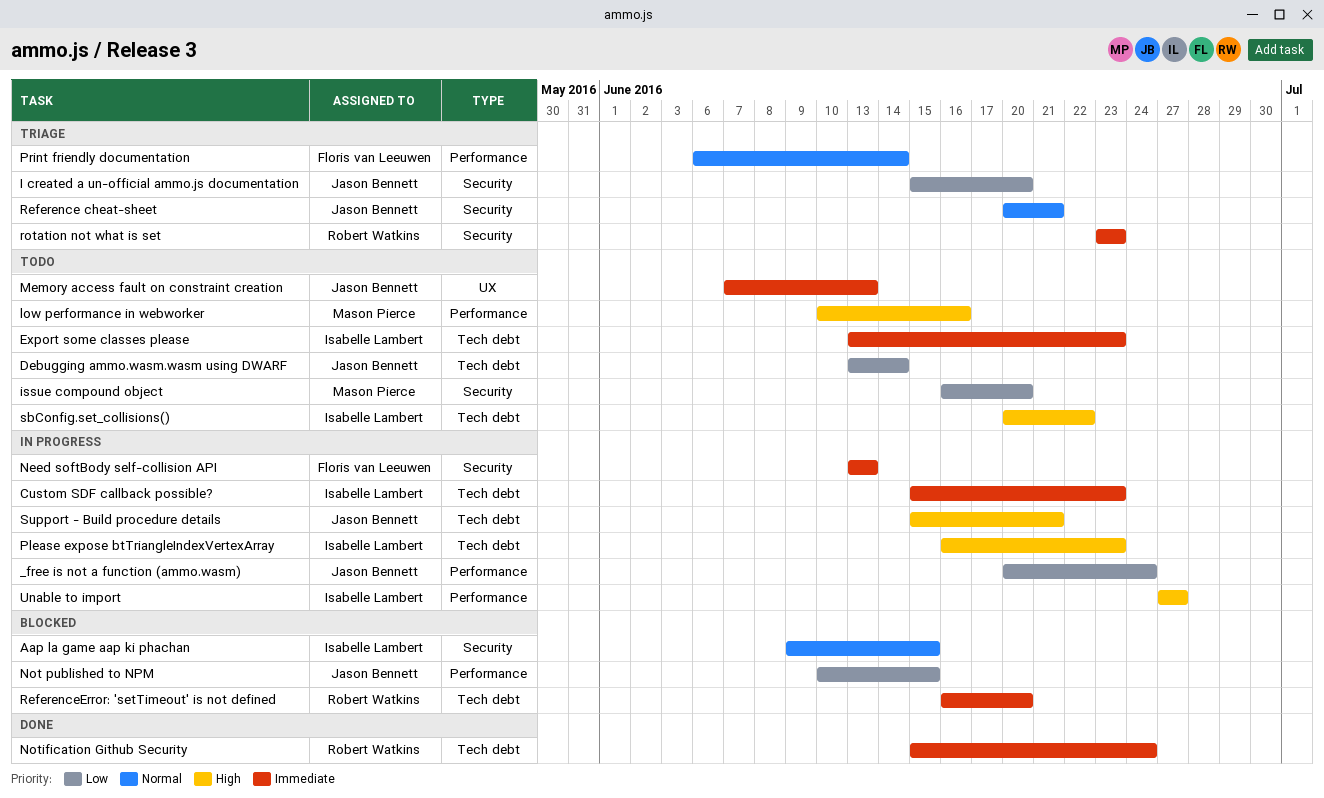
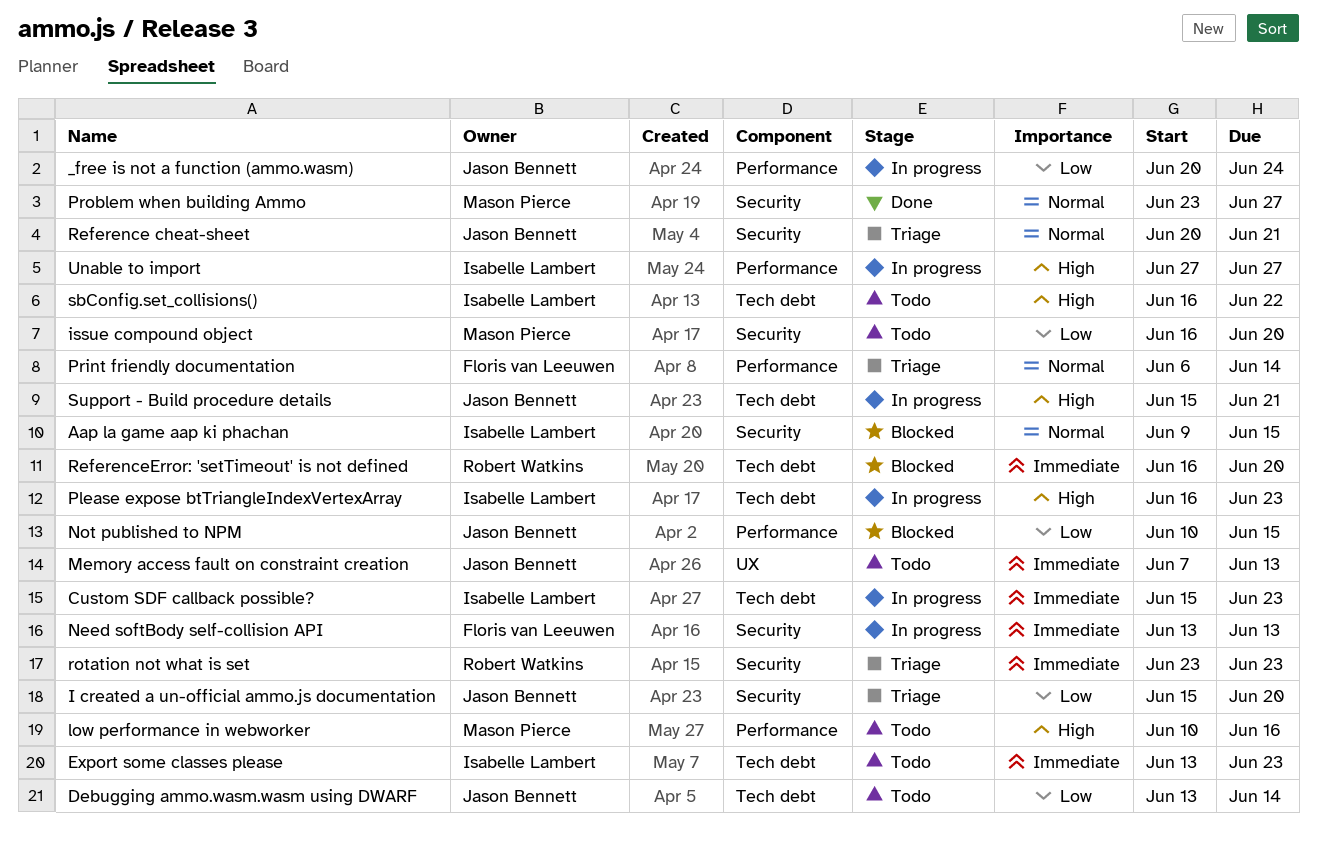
Notification Github Security: present -> none
Problem when building Ammo: none -> present
sbConfig.set_collisions(), start: Jun 20 -> Jun 16

